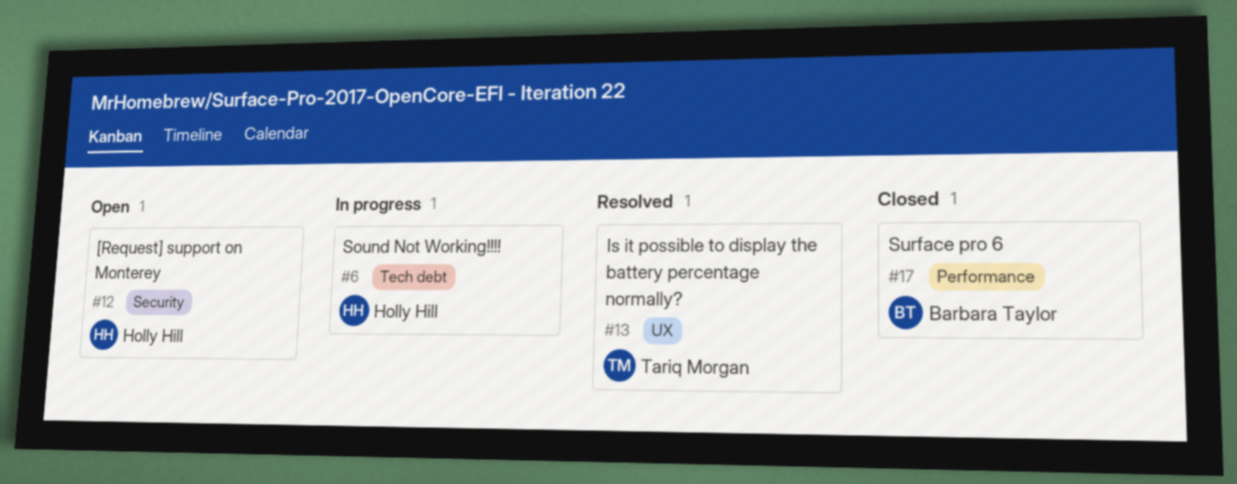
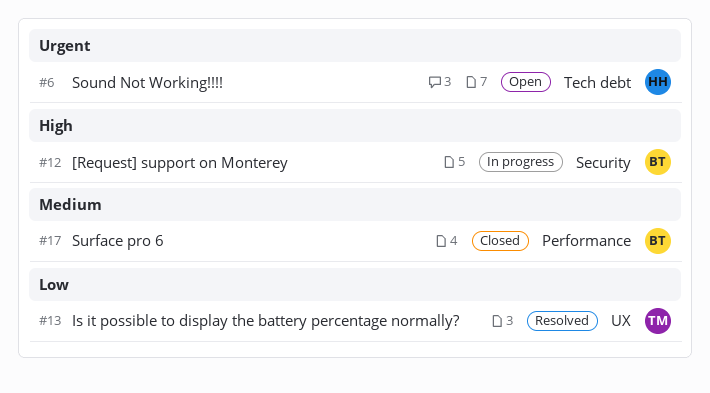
#6, status: In progress -> Open
#12, status: Open -> In progress
#12, owner: Holly Hill -> Barbara Taylor

